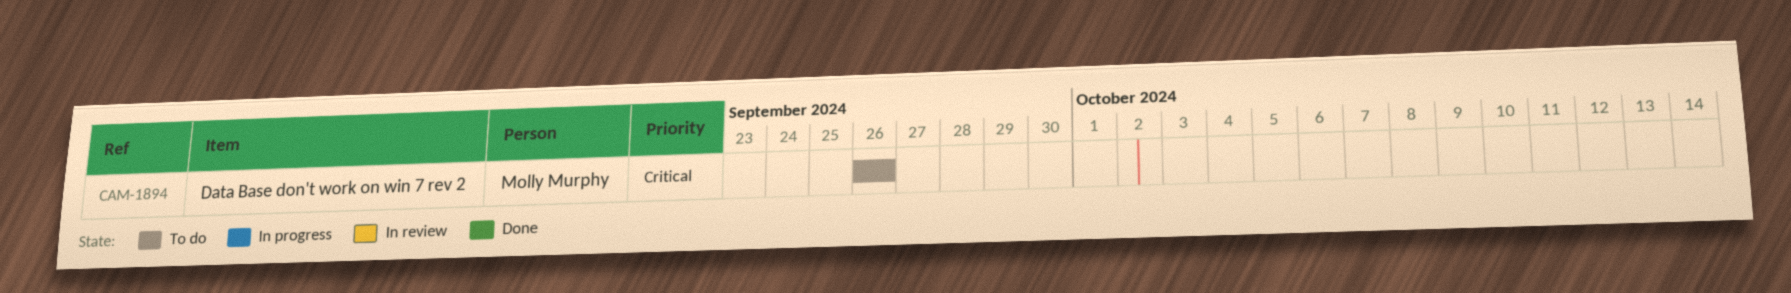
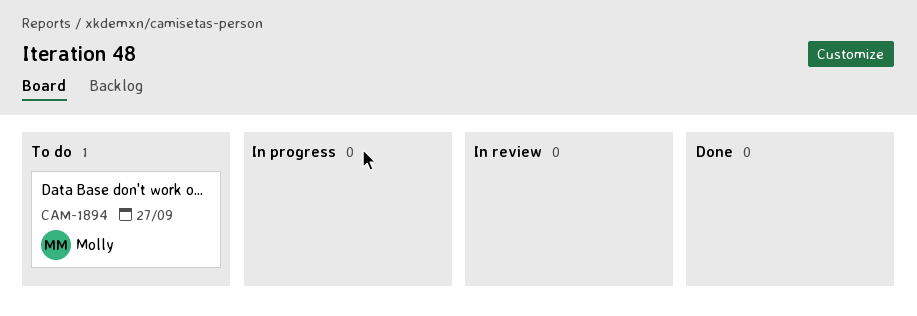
CAM-1894, due: Sep 26 -> Sep 27

